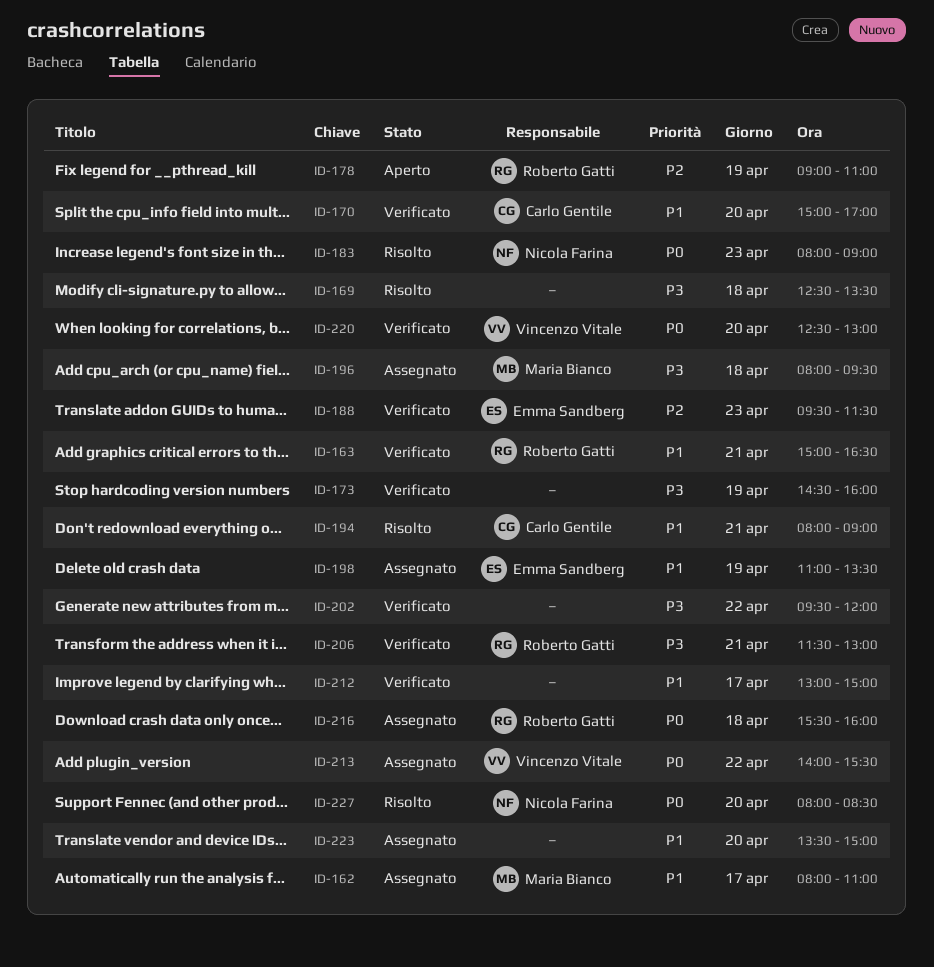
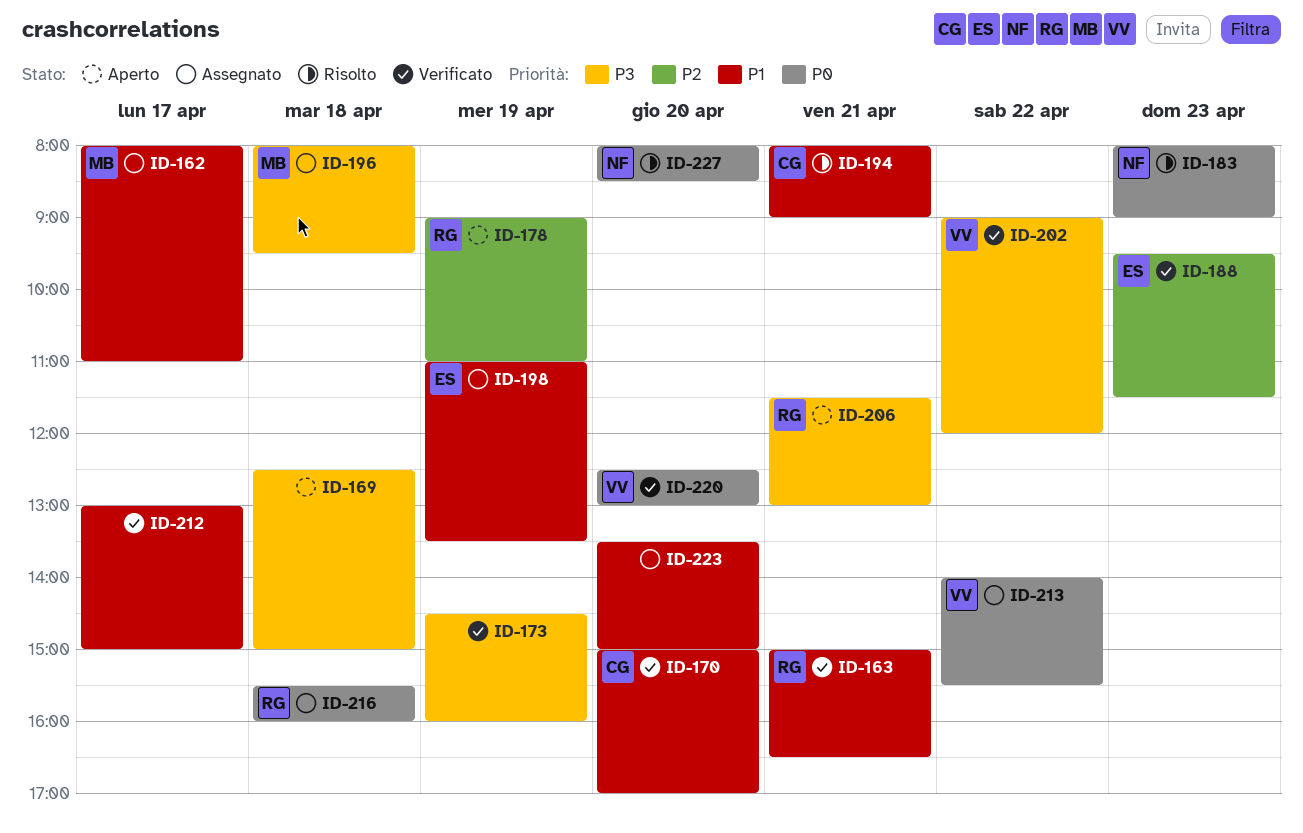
ID-169, status: Risolto -> Aperto
ID-169, ends: 13:30 -> 15:00
ID-202, owner: none -> Vincenzo Vitale
ID-202, begins: 09:30 -> 09:00
ID-206, status: Verificato -> Aperto

